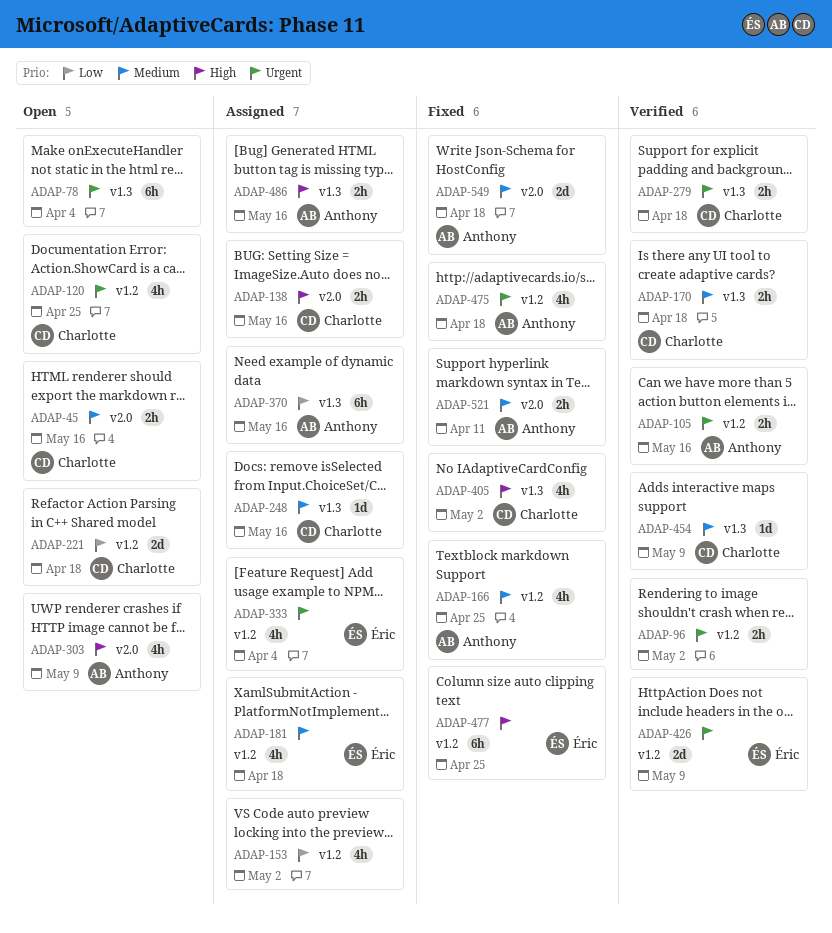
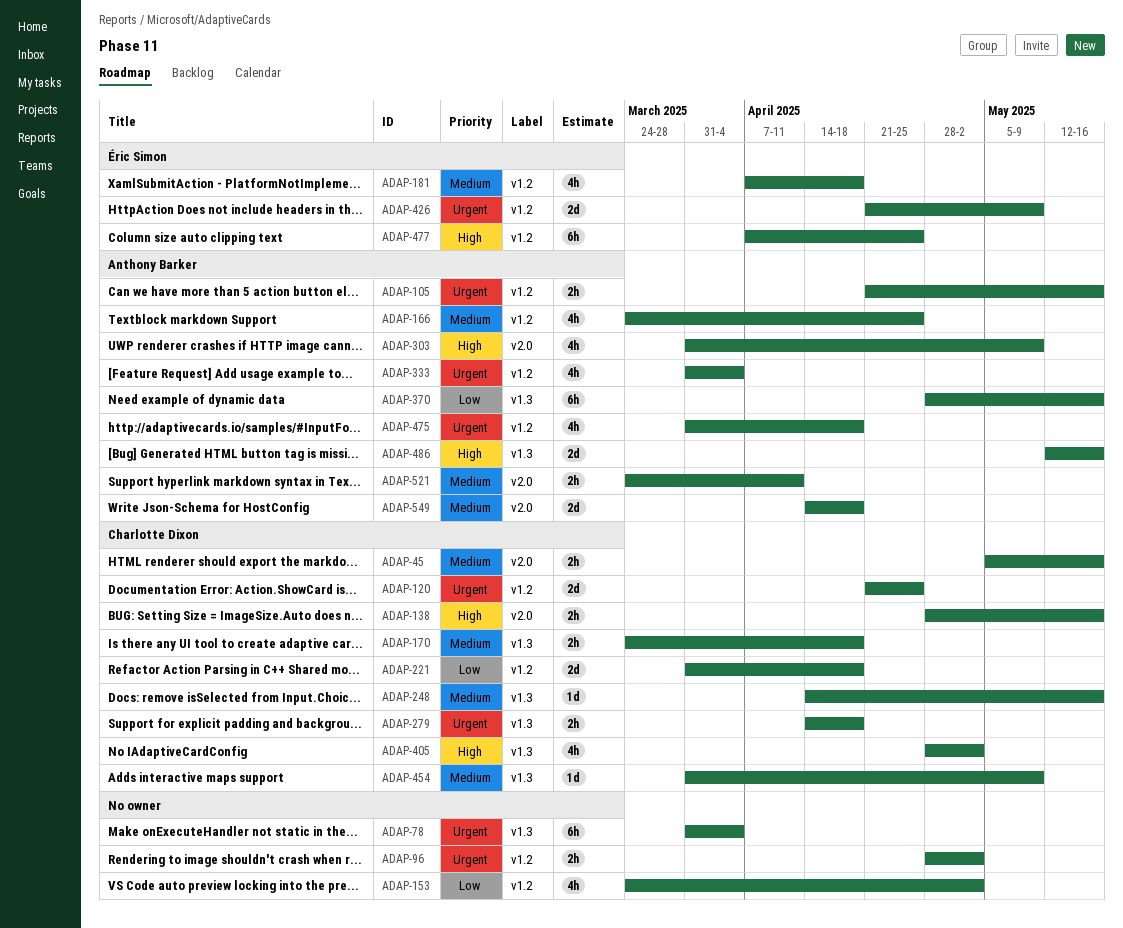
ADAP-120, estimate: 4h -> 2d
ADAP-333, owner: Éric Simon -> Anthony Barker
ADAP-486, estimate: 2h -> 2d

